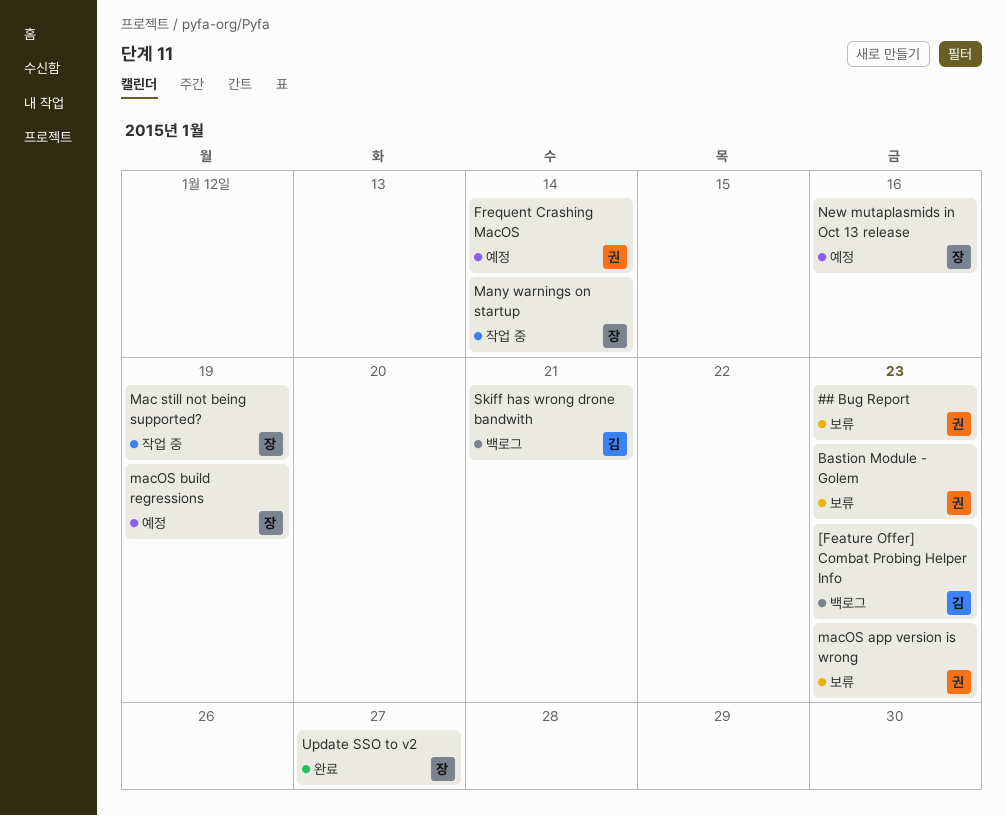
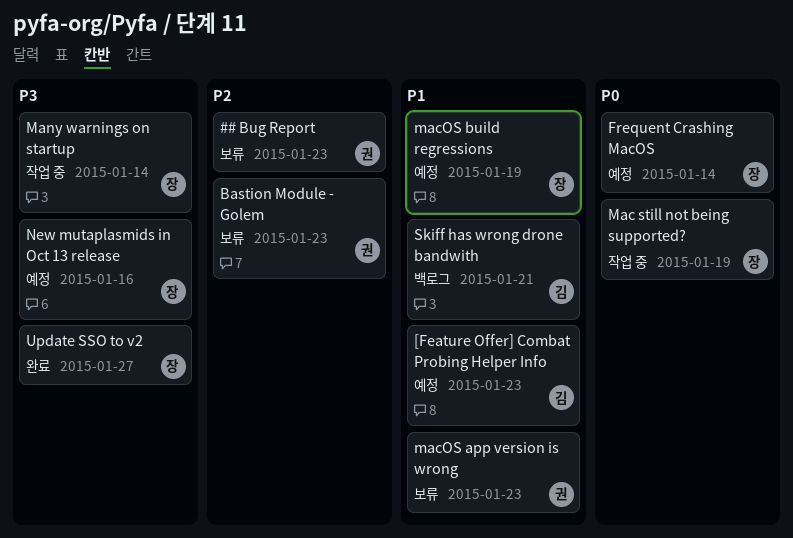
[Feature Offer] Combat Probing Helper Info, status: 백로그 -> 예정
Frequent Crashing MacOS, owner: 권 -> 장

